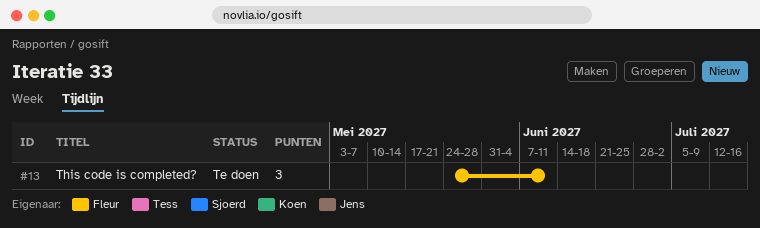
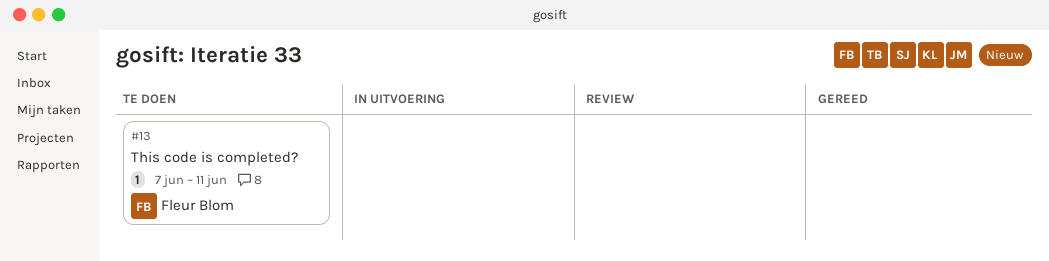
#13, estimate: 3 -> 1
#13, start: May 24 -> Jun 7

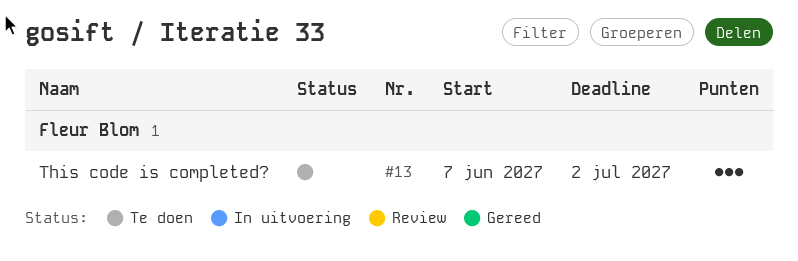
#13, estimate: 1 -> 3
#13, due: Jun 11 -> Jul 2

